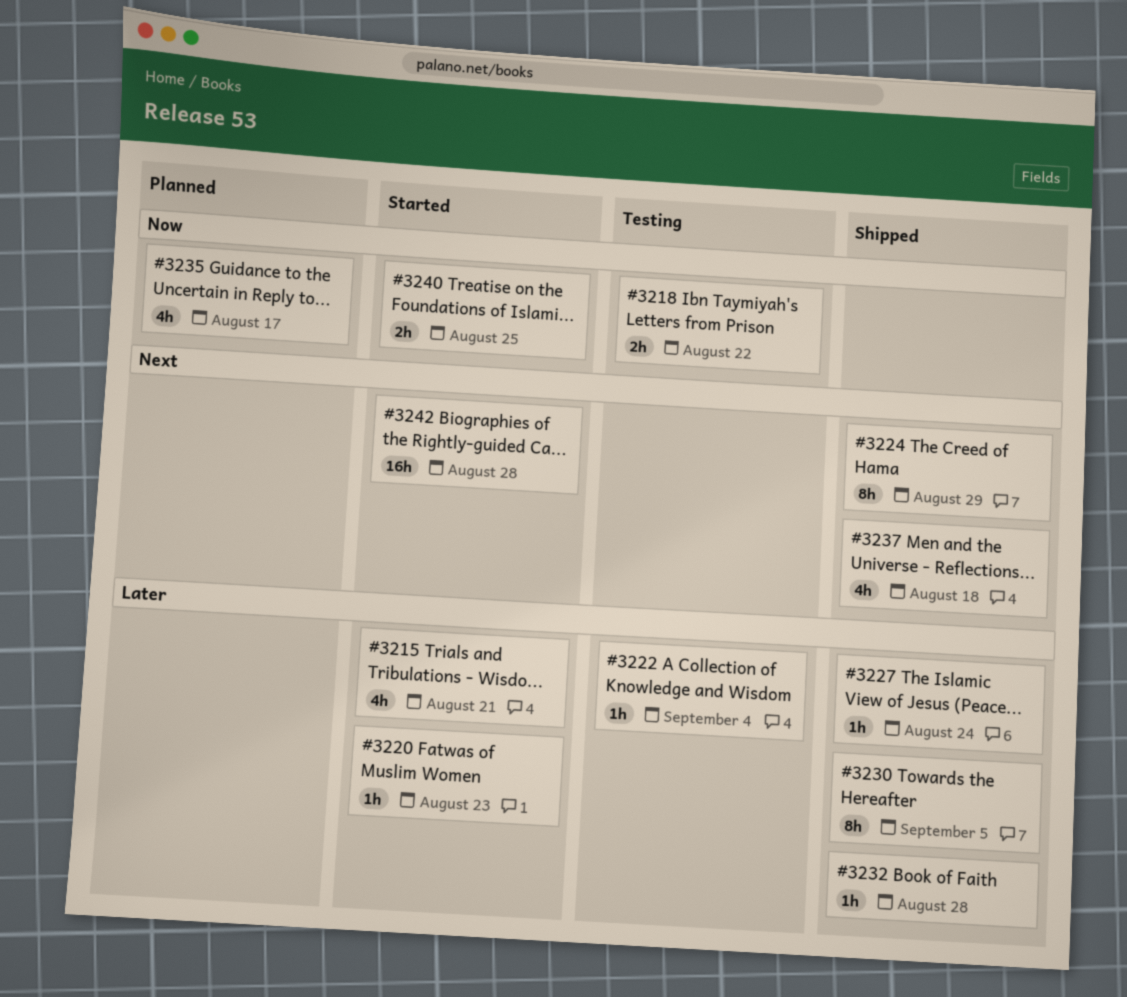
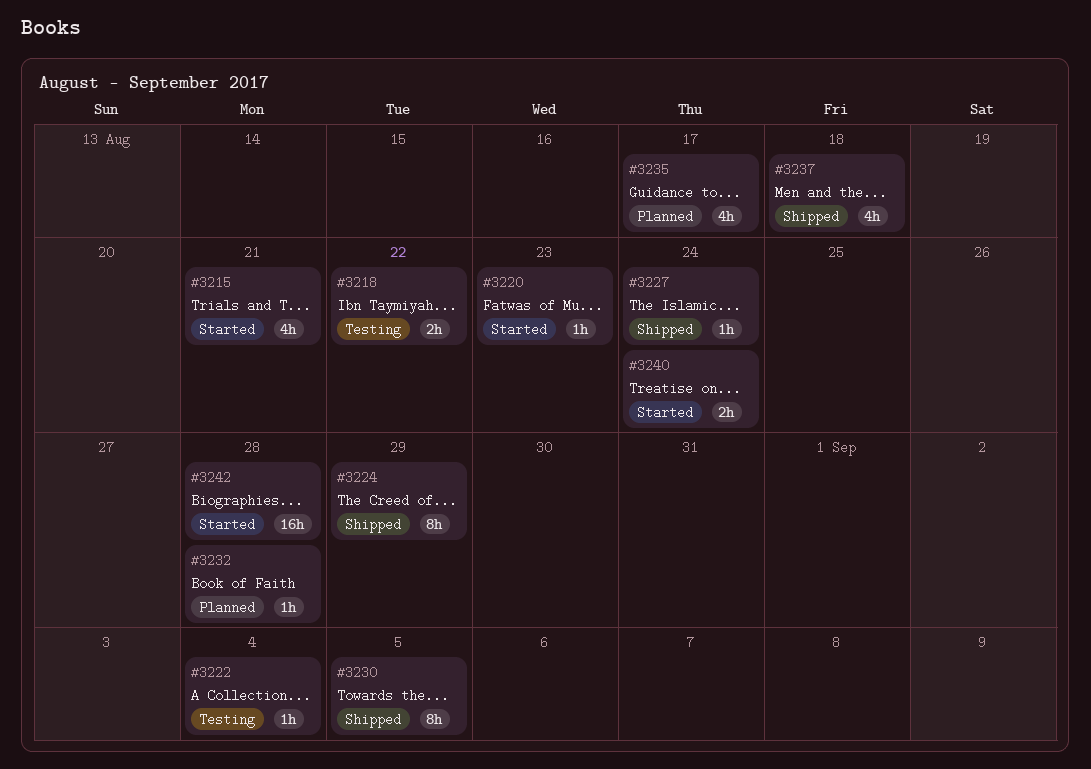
#3232, status: Shipped -> Planned
#3240, due: Aug 25 -> Aug 24

